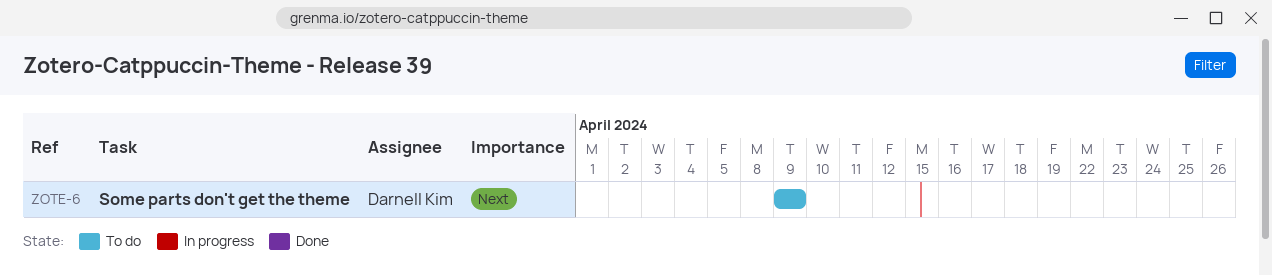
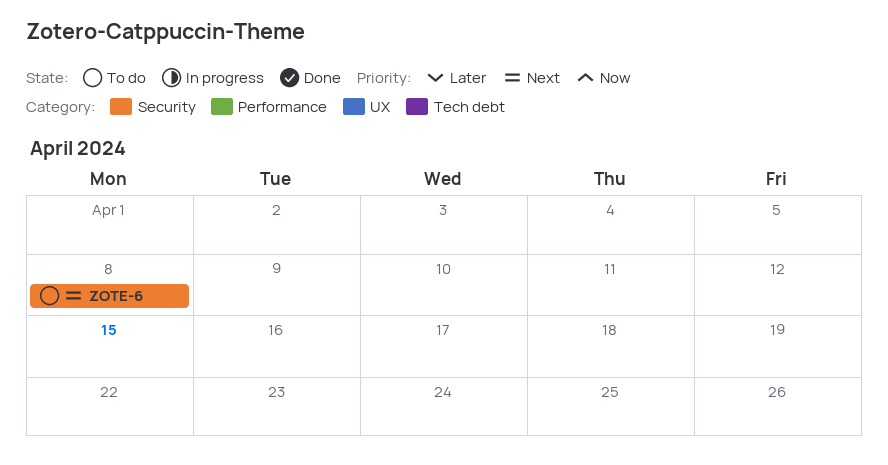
ZOTE-6, start: Apr 9 -> Apr 8
ZOTE-6, due: Apr 9 -> Apr 8

